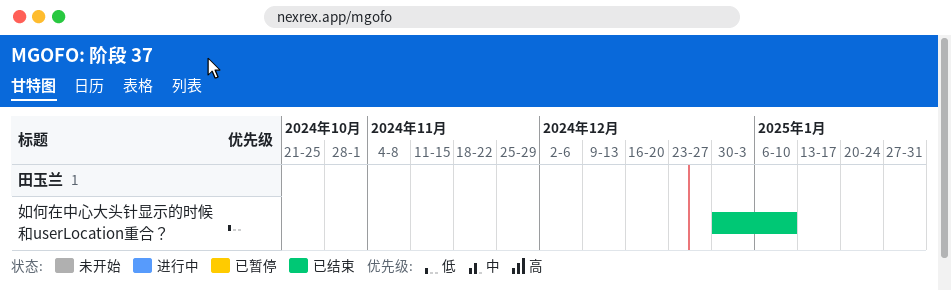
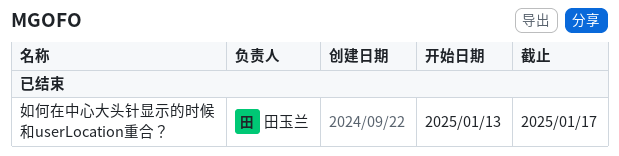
如何在中心大头针显示的时候和userLocation重合？, start: Dec 30 -> Jan 13
如何在中心大头针显示的时候和userLocation重合？, due: Jan 10 -> Jan 17

